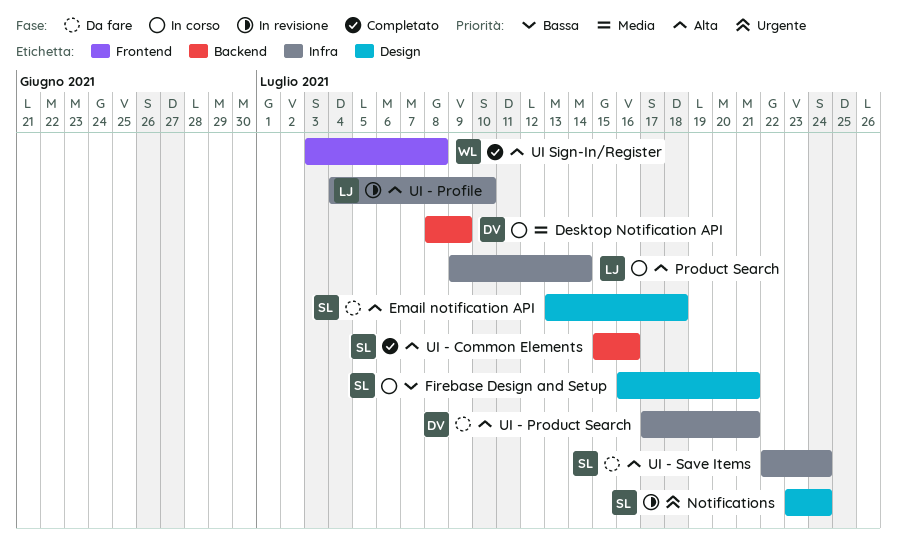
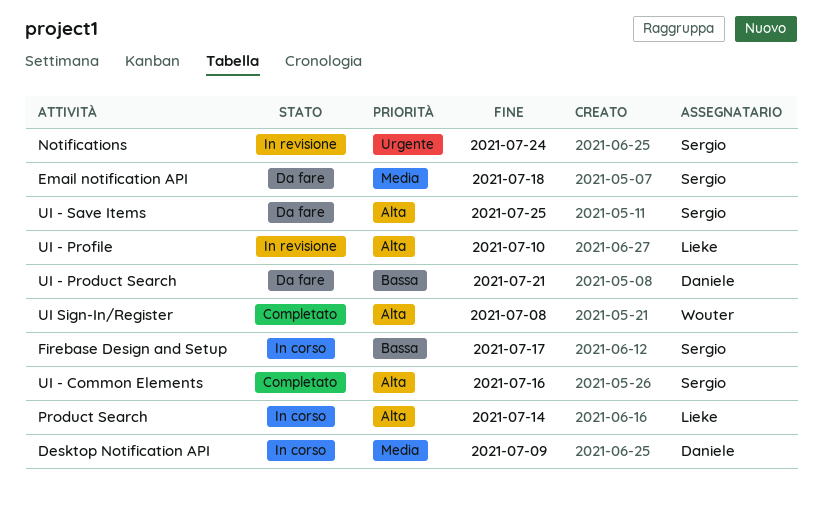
Email notification API, priority: Alta -> Media
Firebase Design and Setup, due: Jul 21 -> Jul 17
UI - Product Search, priority: Alta -> Bassa
UI - Save Items, due: Jul 24 -> Jul 25

